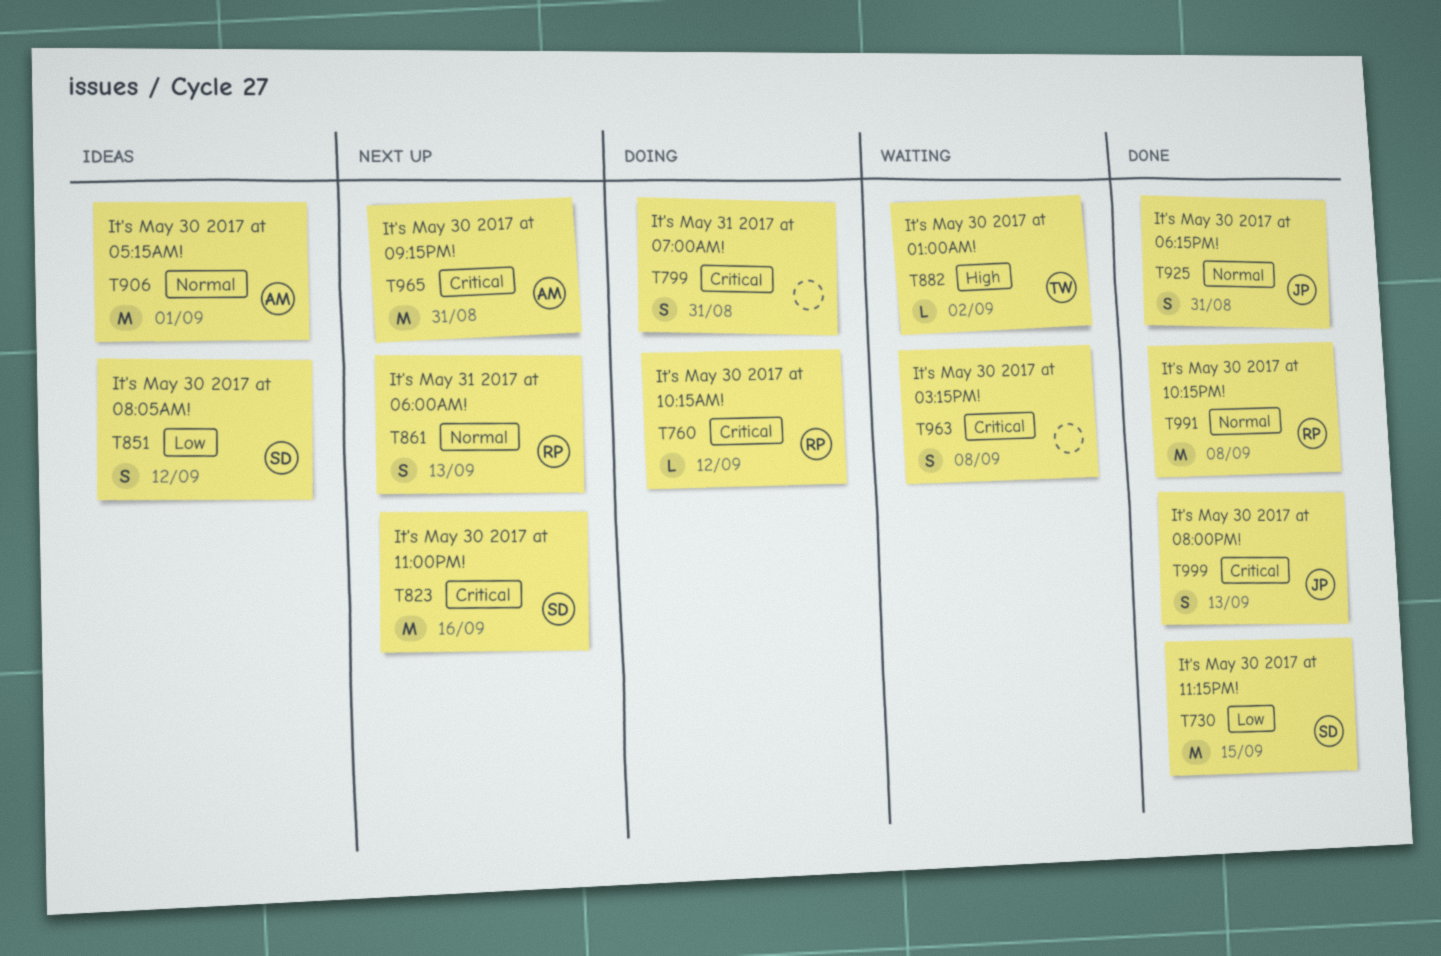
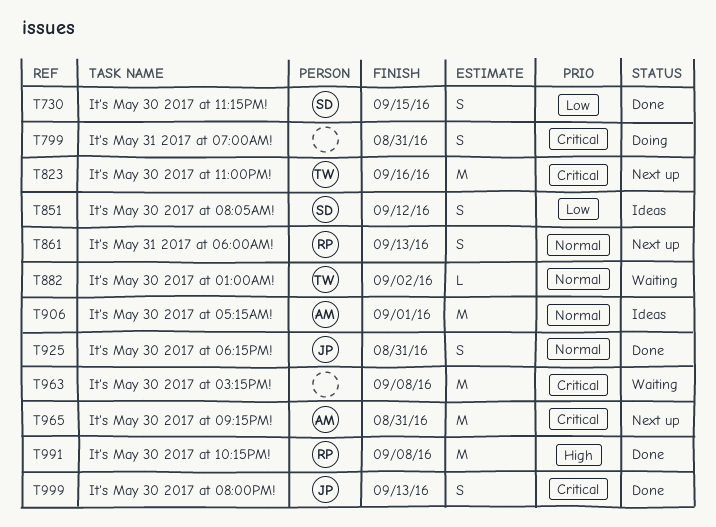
T730, estimate: M -> S
T760: present -> none
T823, owner: SD -> TW
T882, priority: High -> Normal
T963, estimate: S -> M
T991, priority: Normal -> High

